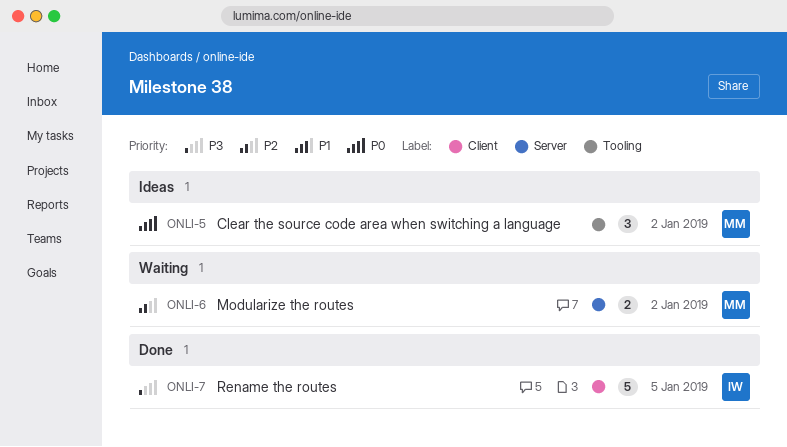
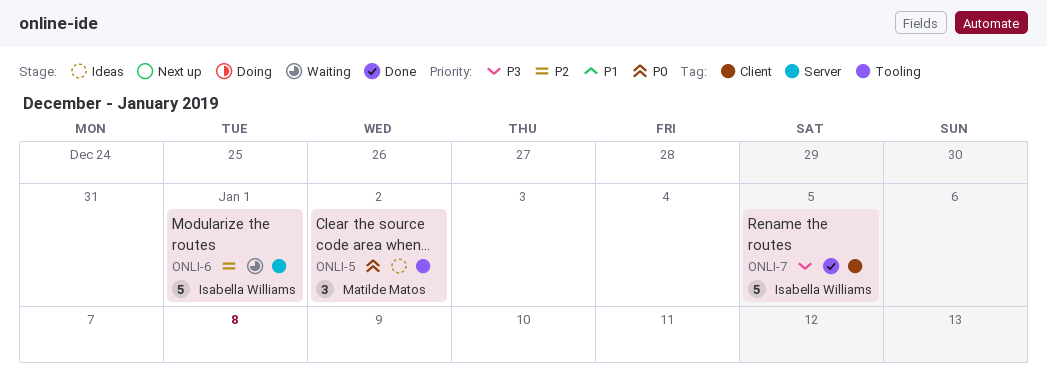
ONLI-6, owner: Matilde Matos -> Isabella Williams
ONLI-6, estimate: 2 -> 5
ONLI-6, due: Jan 2 -> Jan 1

